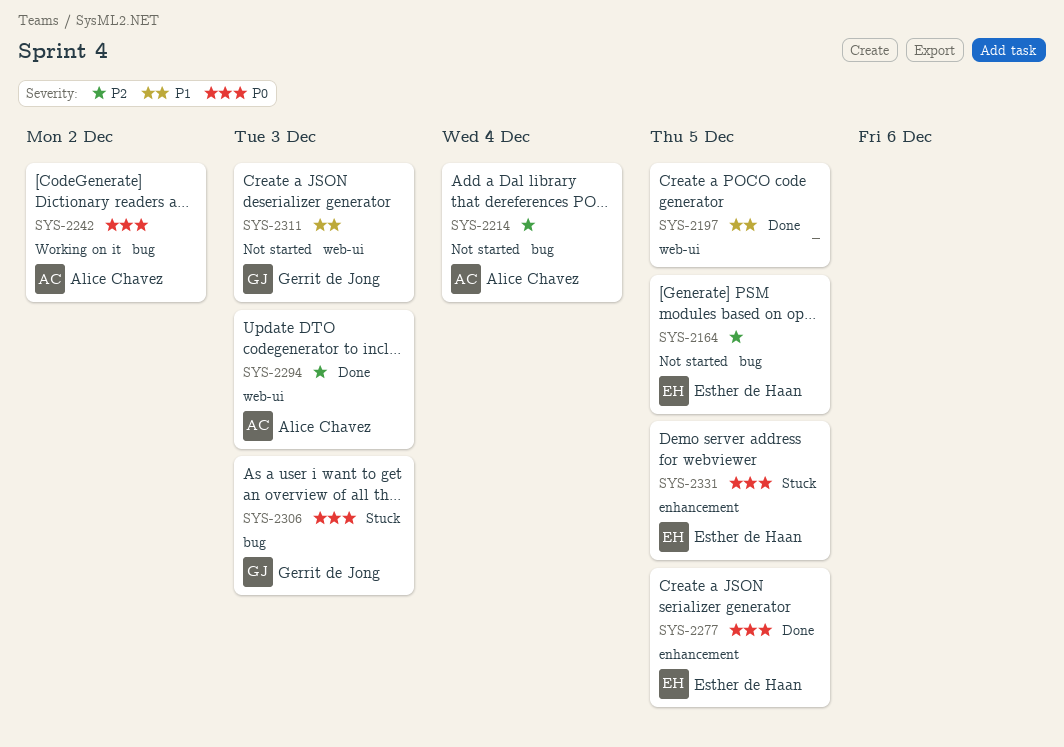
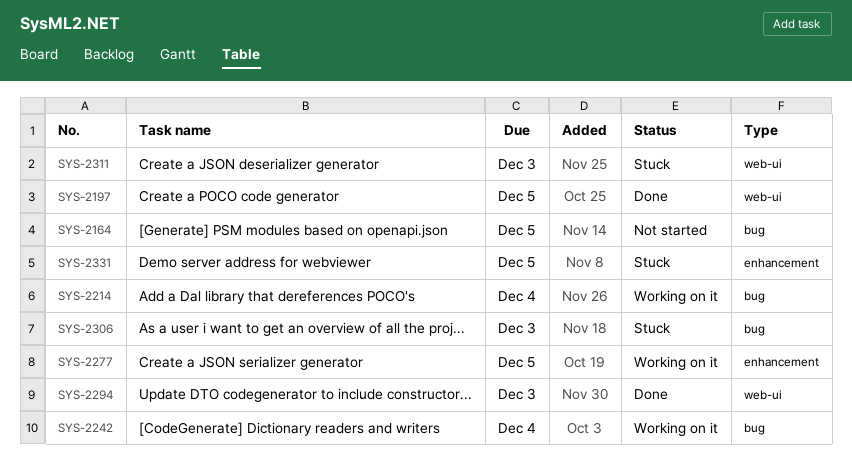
SYS-2214, status: Not started -> Working on it
SYS-2242, due: Dec 2 -> Dec 4
SYS-2277, status: Done -> Working on it
SYS-2311, status: Not started -> Stuck

